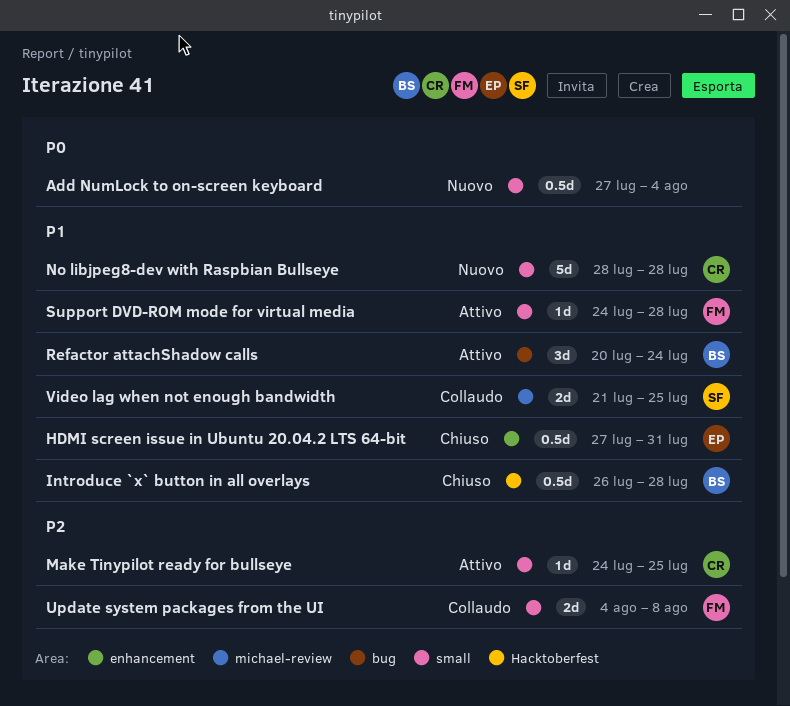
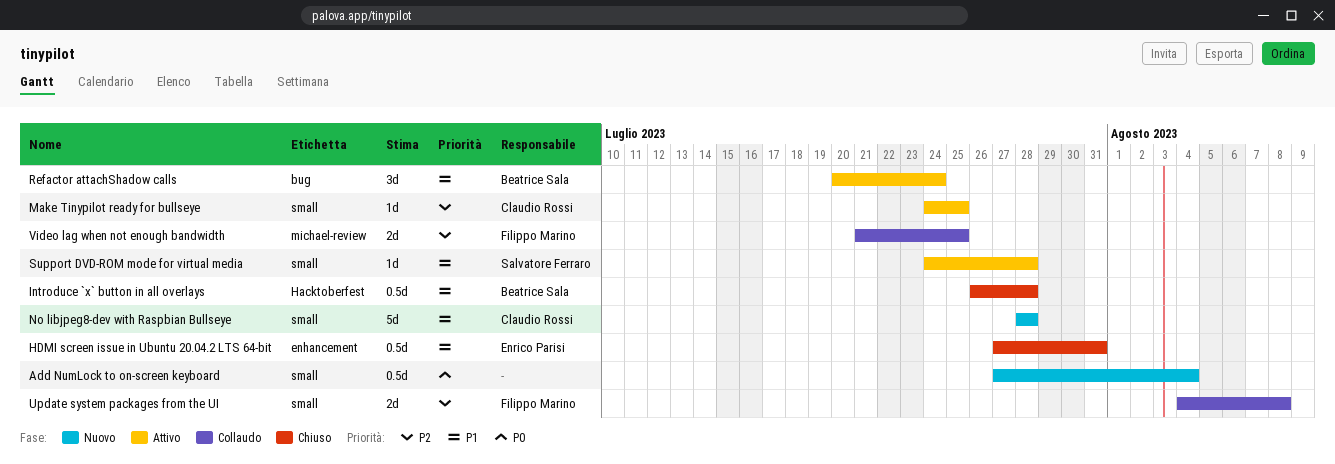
Support DVD-ROM mode for virtual media, owner: Filippo Marino -> Salvatore Ferraro
Video lag when not enough bandwidth, owner: Salvatore Ferraro -> Filippo Marino
Video lag when not enough bandwidth, priority: P1 -> P2

